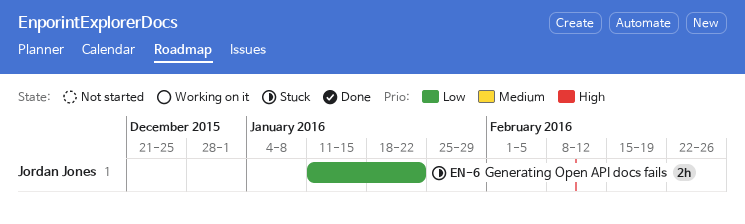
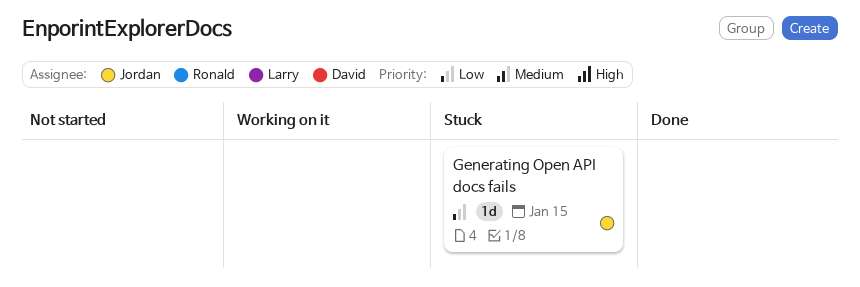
Generating Open API docs fails, estimate: 2h -> 1d
Generating Open API docs fails, due: Jan 22 -> Jan 15

